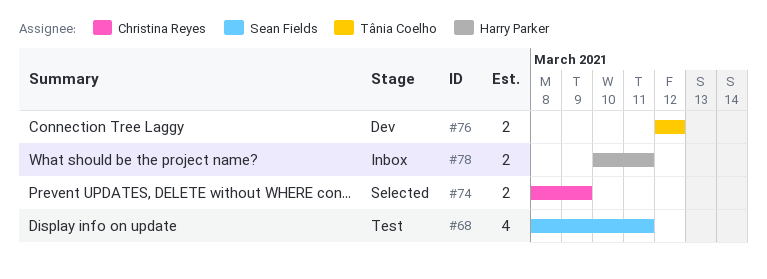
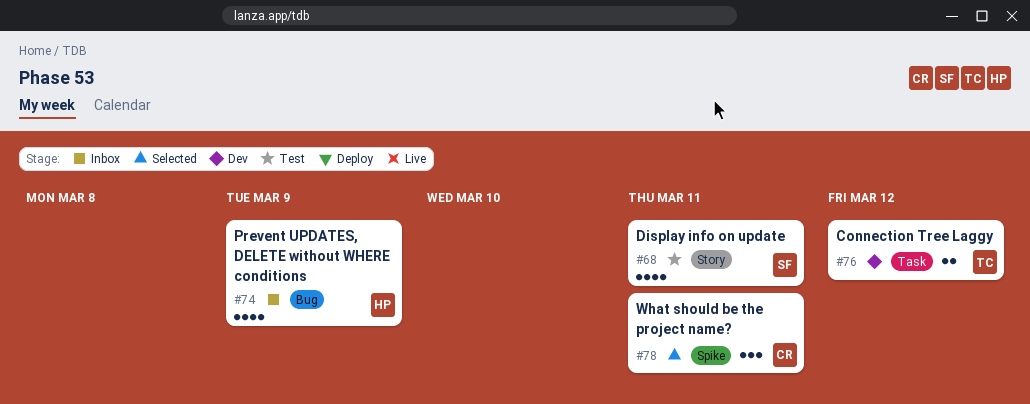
#74, status: Selected -> Inbox
#74, owner: Christina Reyes -> Harry Parker
#74, estimate: 2 -> 4
#78, status: Inbox -> Selected
#78, owner: Harry Parker -> Christina Reyes
#78, estimate: 2 -> 3

